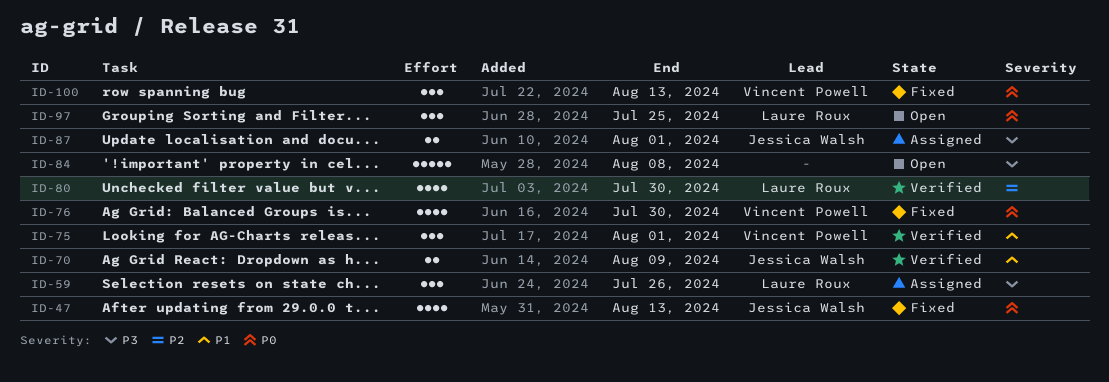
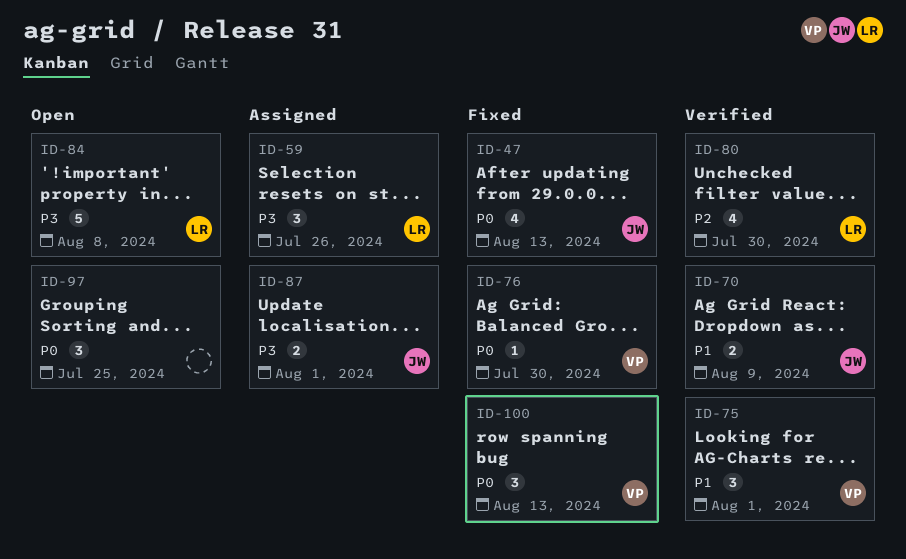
ID-76, estimate: 4 -> 1
ID-84, owner: none -> Laure Roux
ID-97, owner: Laure Roux -> none

